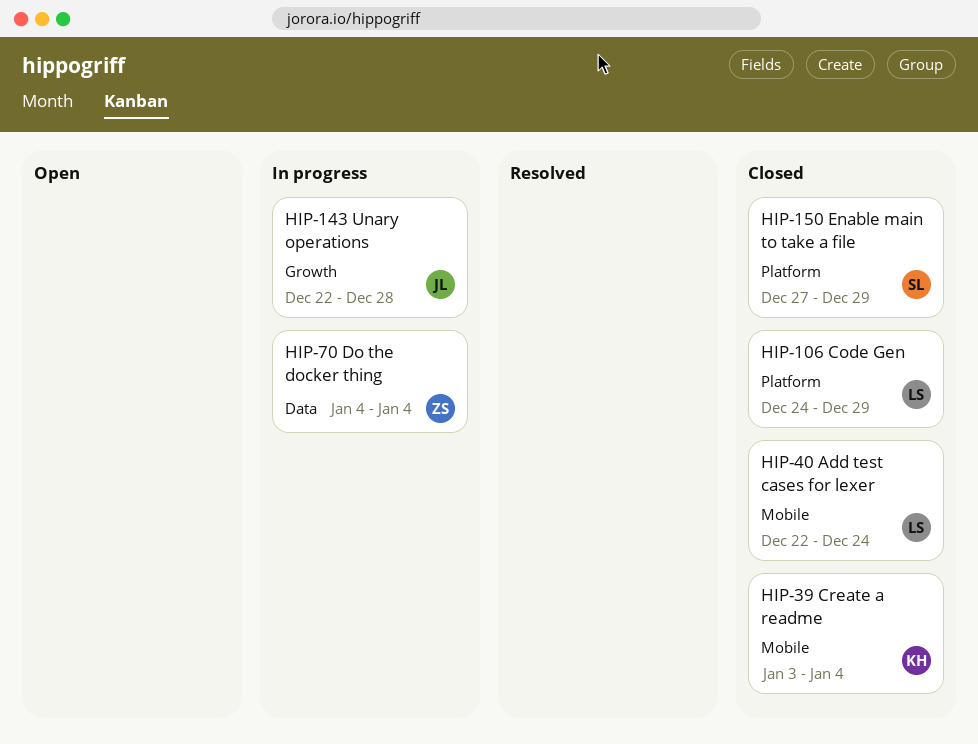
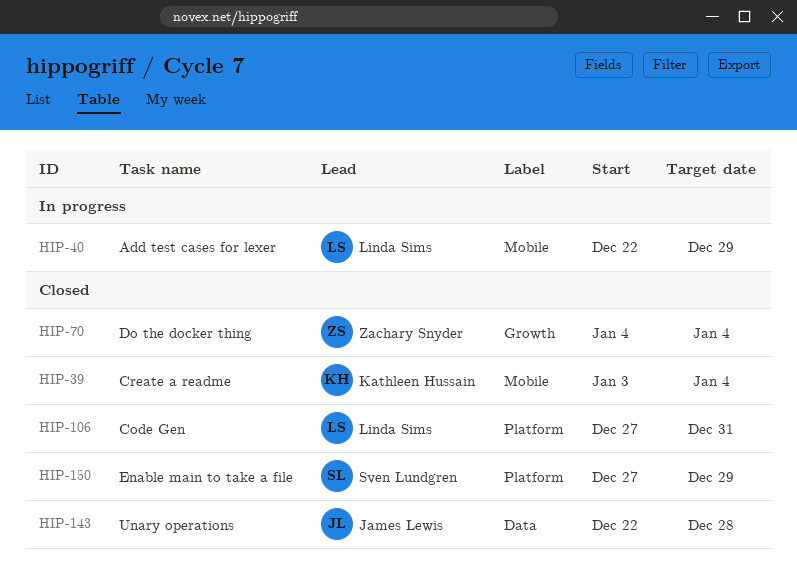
HIP-40, status: Closed -> In progress
HIP-40, due: Dec 24 -> Dec 29
HIP-70, status: In progress -> Closed
HIP-70, label: Data -> Growth
HIP-106, start: Dec 24 -> Dec 27
HIP-106, due: Dec 29 -> Dec 31
HIP-143, status: In progress -> Closed
HIP-143, label: Growth -> Data

